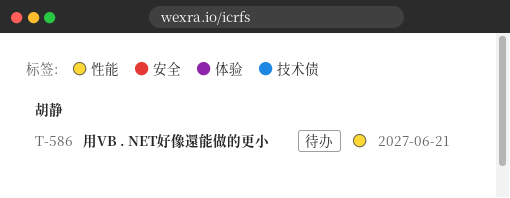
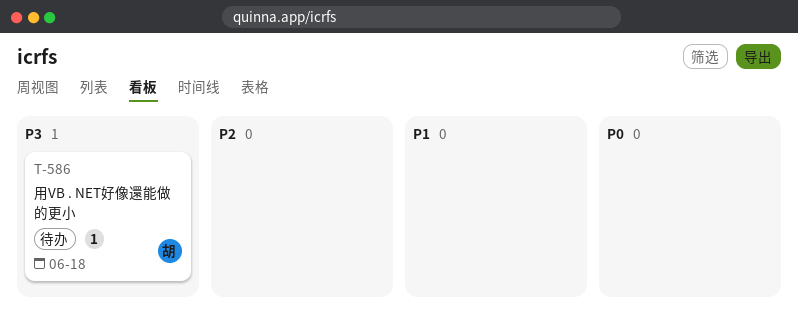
T-586, due: Jun 21 -> Jun 18

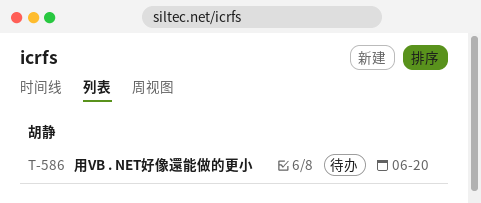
T-586, due: Jun 18 -> Jun 20

